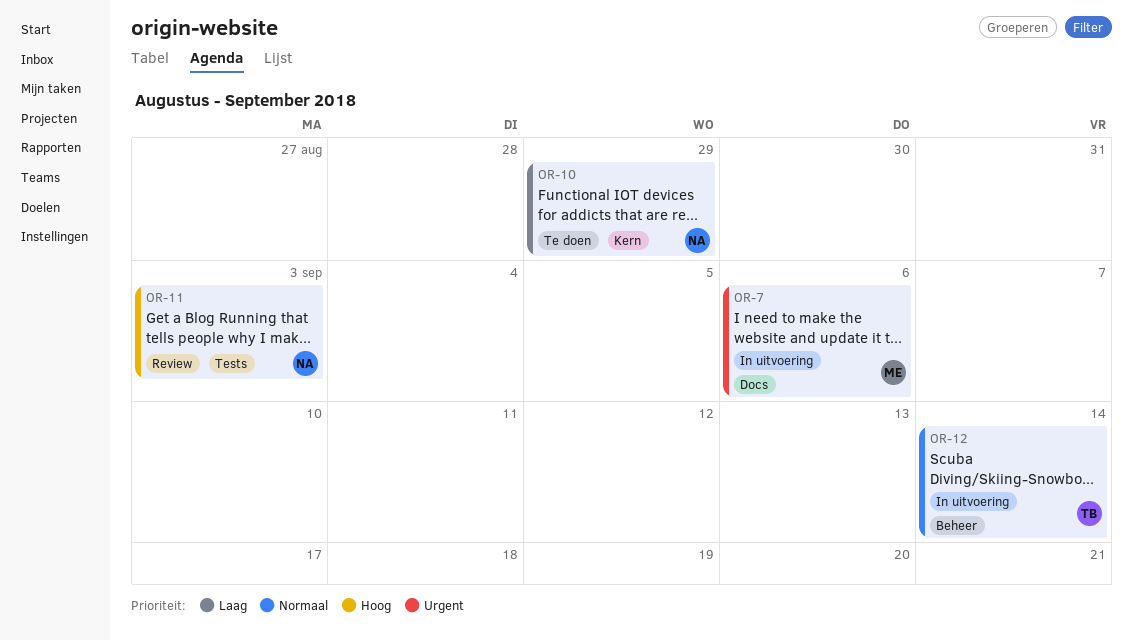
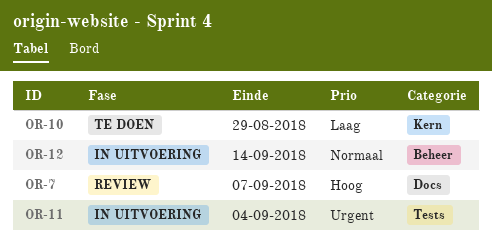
OR-7, status: In uitvoering -> Review
OR-7, priority: Urgent -> Hoog
OR-7, due: Sep 6 -> Sep 7
OR-11, status: Review -> In uitvoering
OR-11, priority: Hoog -> Urgent
OR-11, due: Sep 3 -> Sep 4

